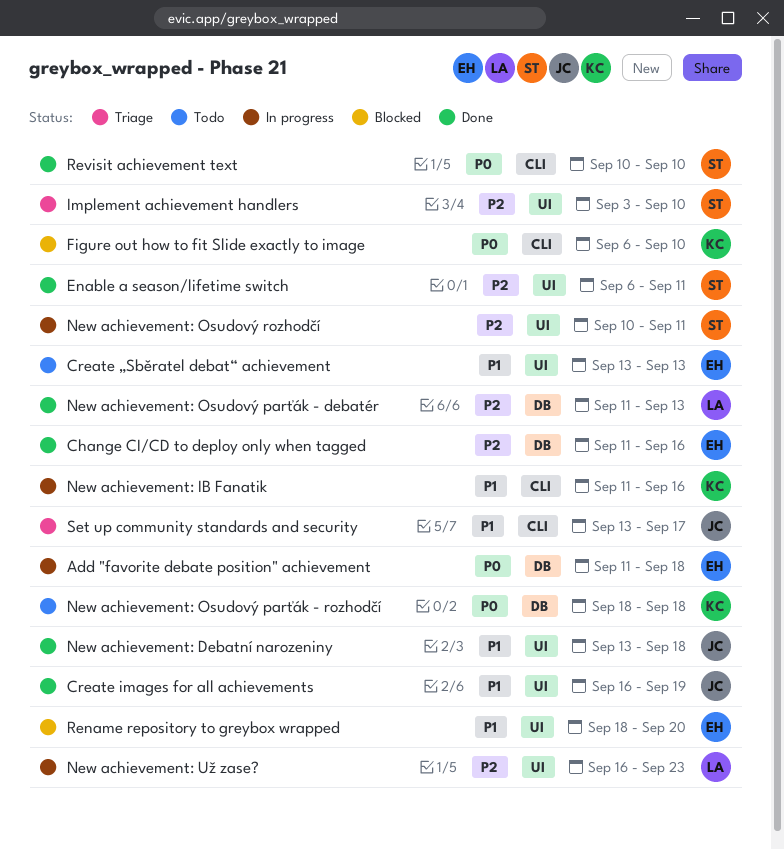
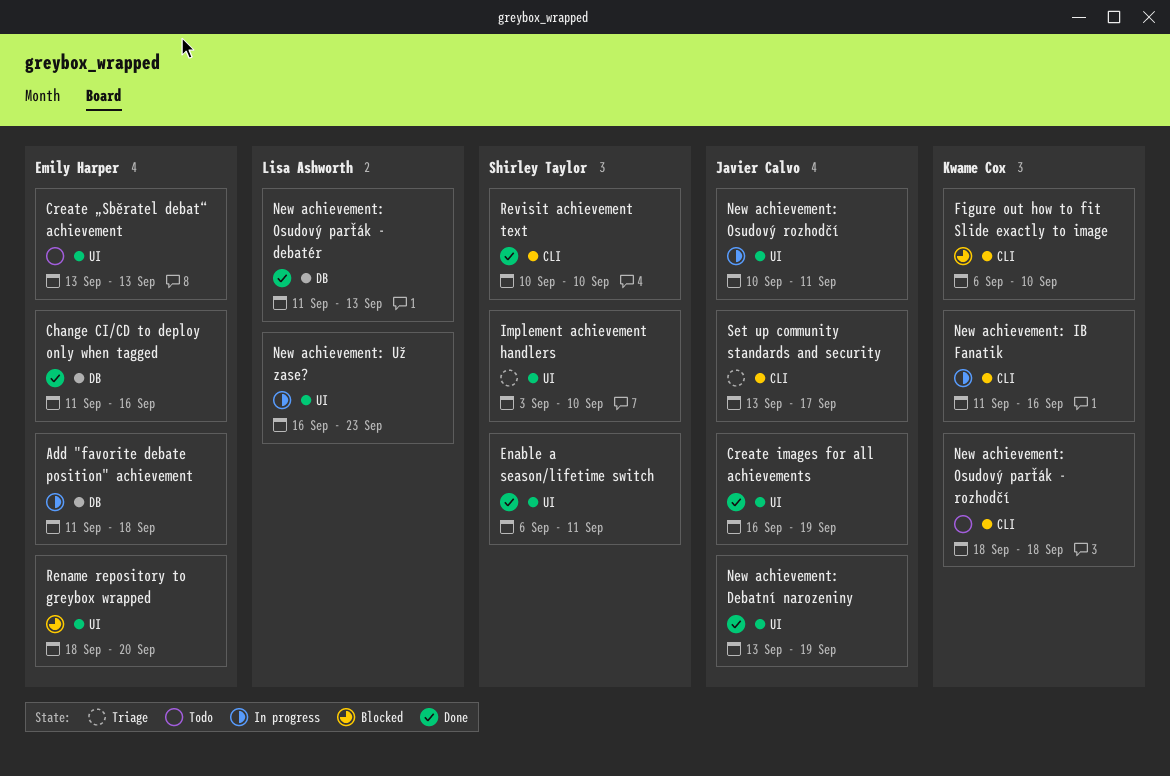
New achievement: Debatní narozeniny, due: Sep 18 -> Sep 19
New achievement: Osudový parťák - rozhodčí, label: DB -> CLI
New achievement: Osudový rozhodčí, owner: Shirley Taylor -> Javier Calvo

